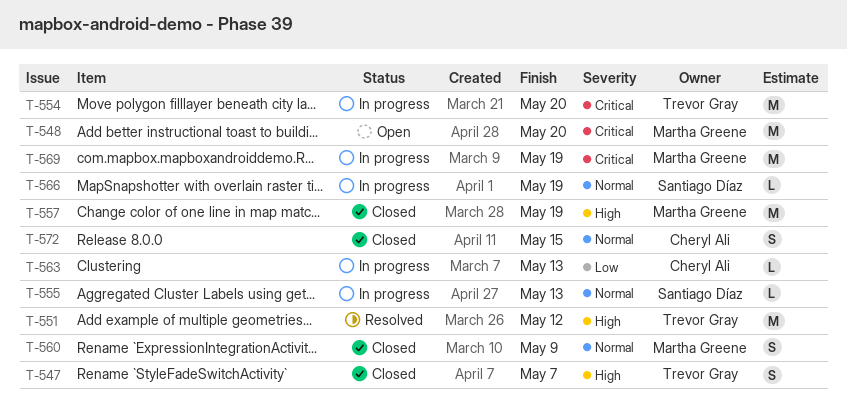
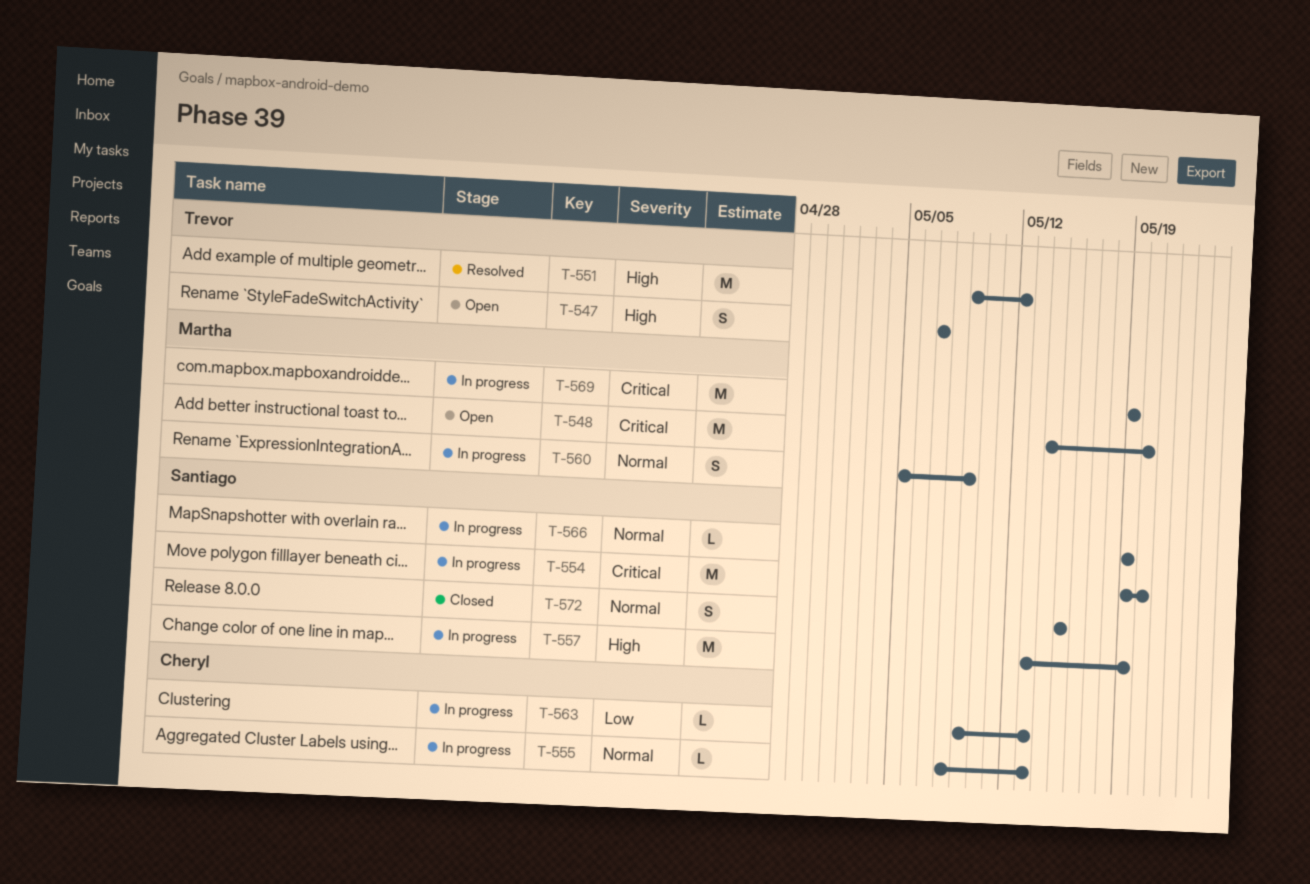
T-547, status: Closed -> Open
T-554, owner: Trevor Gray -> Santiago Díaz
T-555, owner: Santiago Díaz -> Cheryl Ali
T-557, status: Closed -> In progress
T-557, owner: Martha Greene -> Santiago Díaz
T-560, status: Closed -> In progress
T-572, owner: Cheryl Ali -> Santiago Díaz

